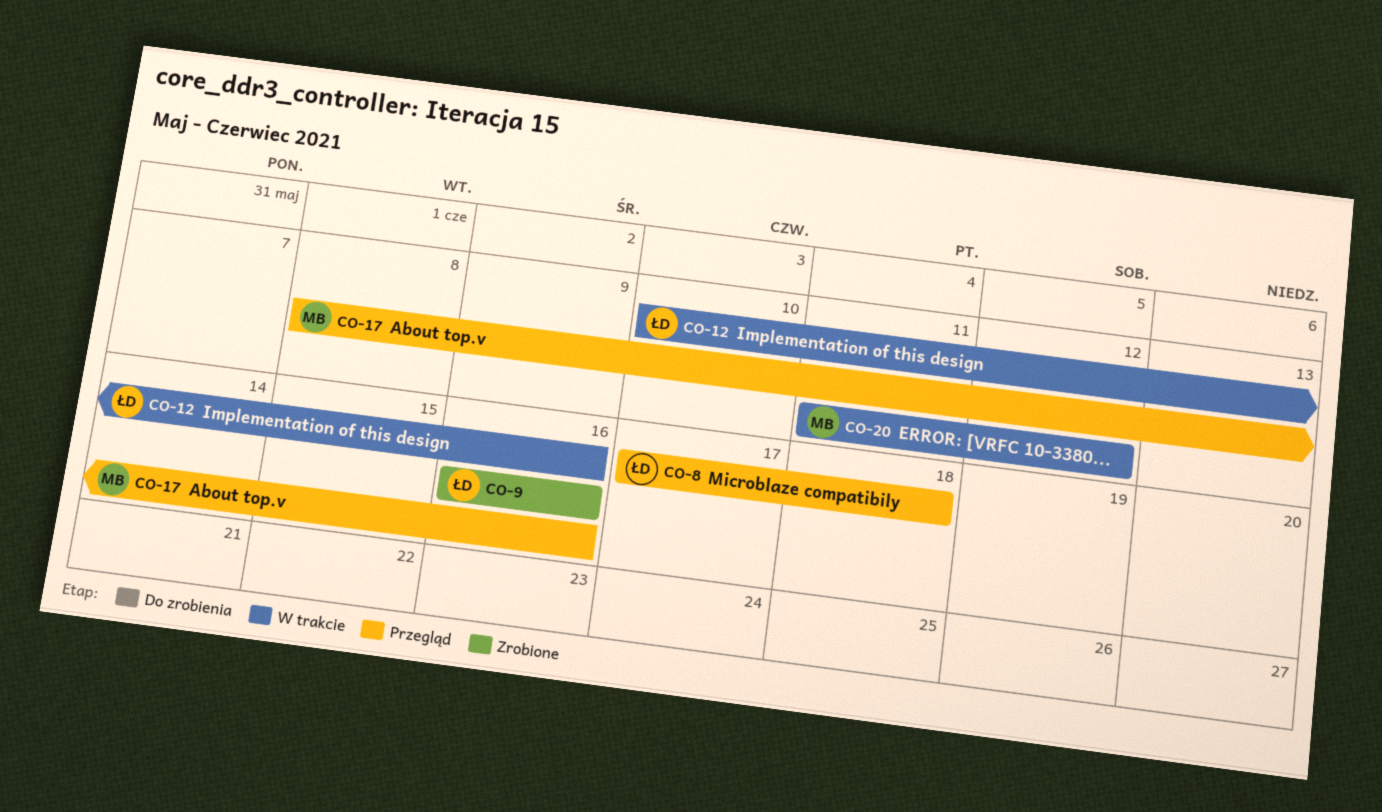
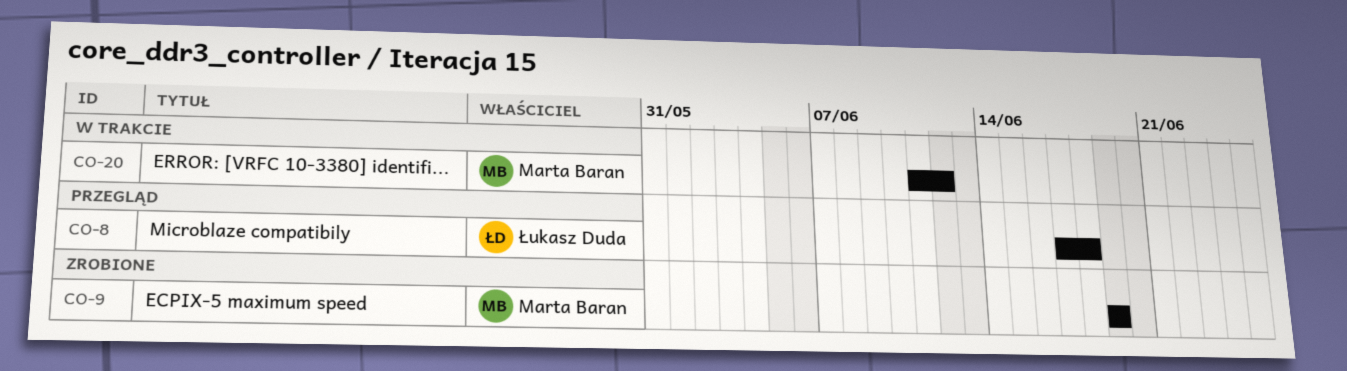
CO-9, owner: Łukasz Duda -> Marta Baran
CO-9, start: Jun 16 -> Jun 19
CO-9, due: Jun 16 -> Jun 19
CO-12: present -> none
CO-17: present -> none

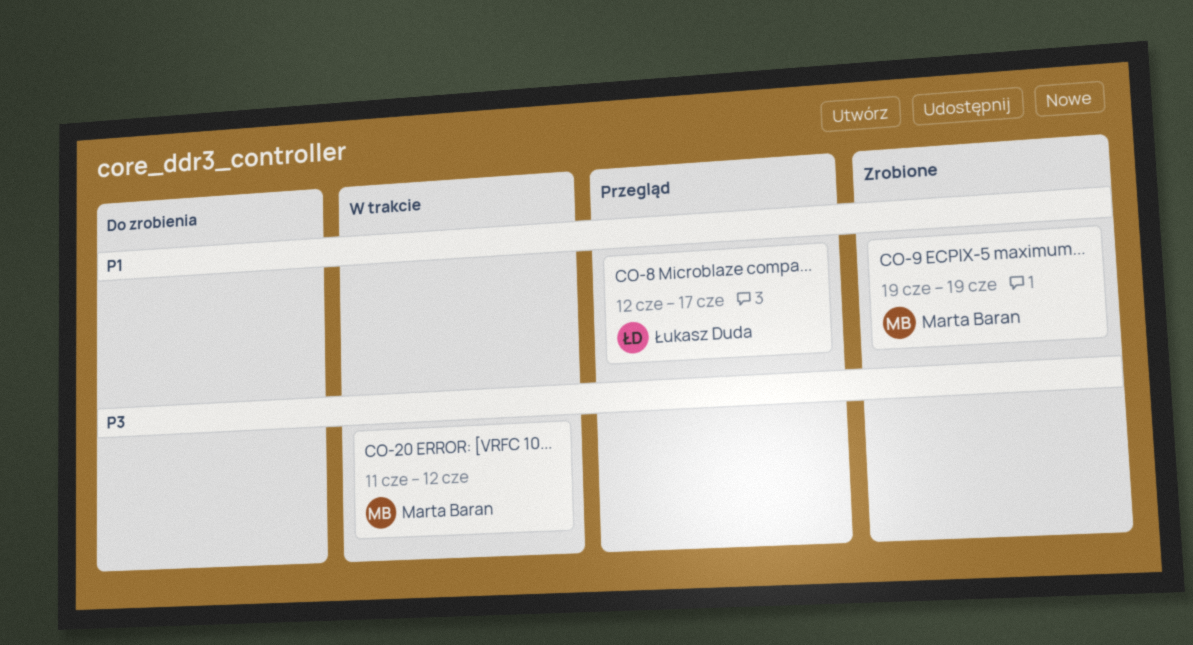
CO-8, start: Jun 17 -> Jun 12
CO-8, due: Jun 18 -> Jun 17

